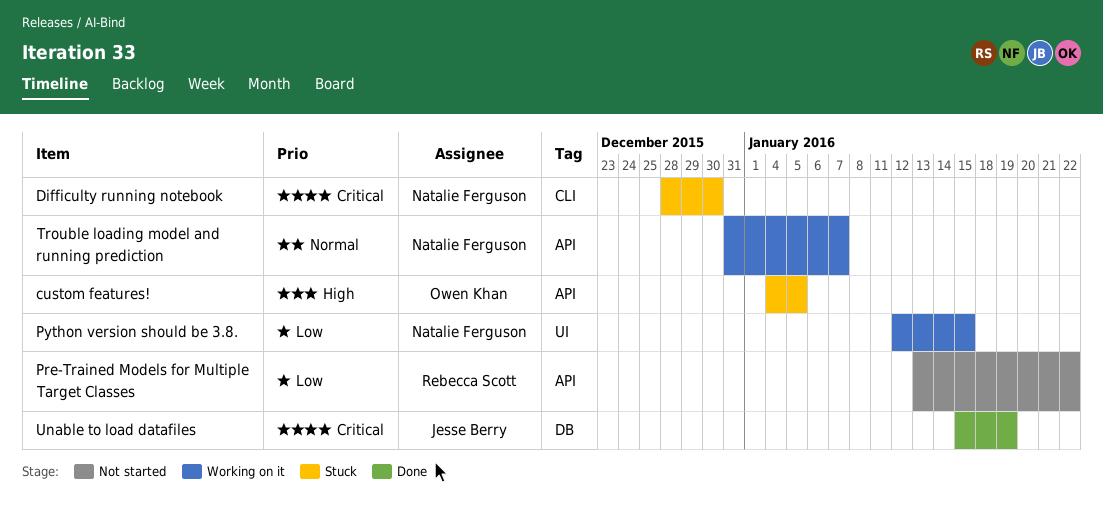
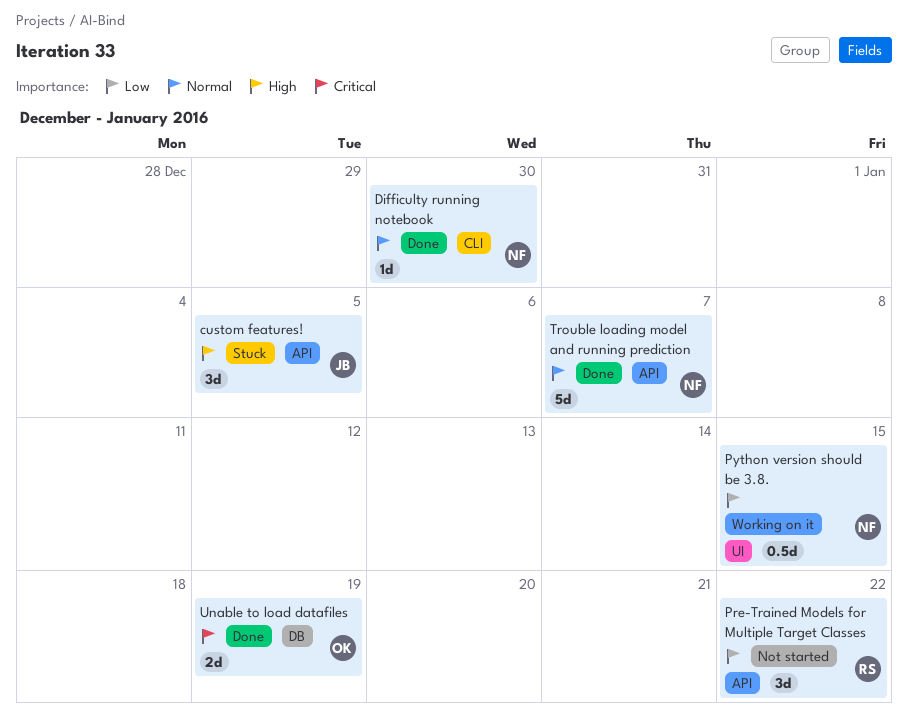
custom features!, owner: Owen Khan -> Jesse Berry
Difficulty running notebook, status: Stuck -> Done
Difficulty running notebook, priority: Critical -> Normal
Trouble loading model and running prediction, status: Working on it -> Done
Unable to load datafiles, owner: Jesse Berry -> Owen Khan

